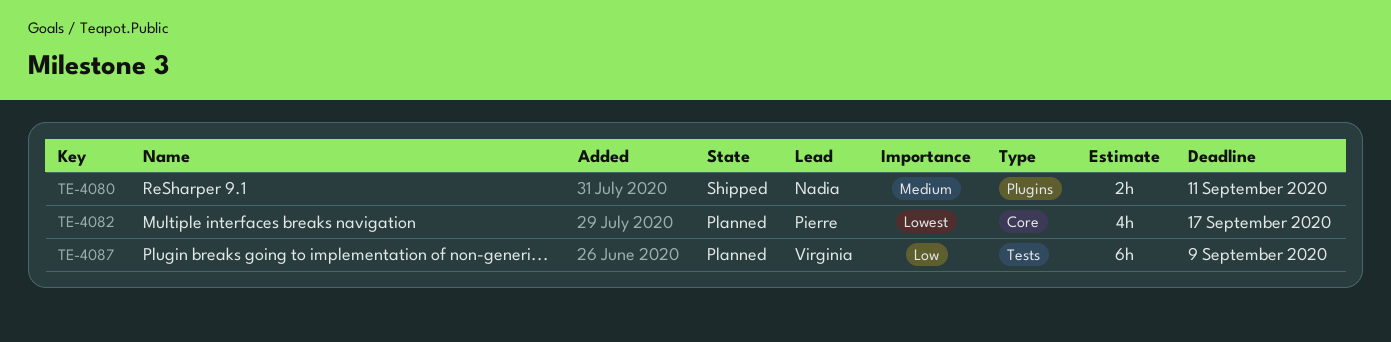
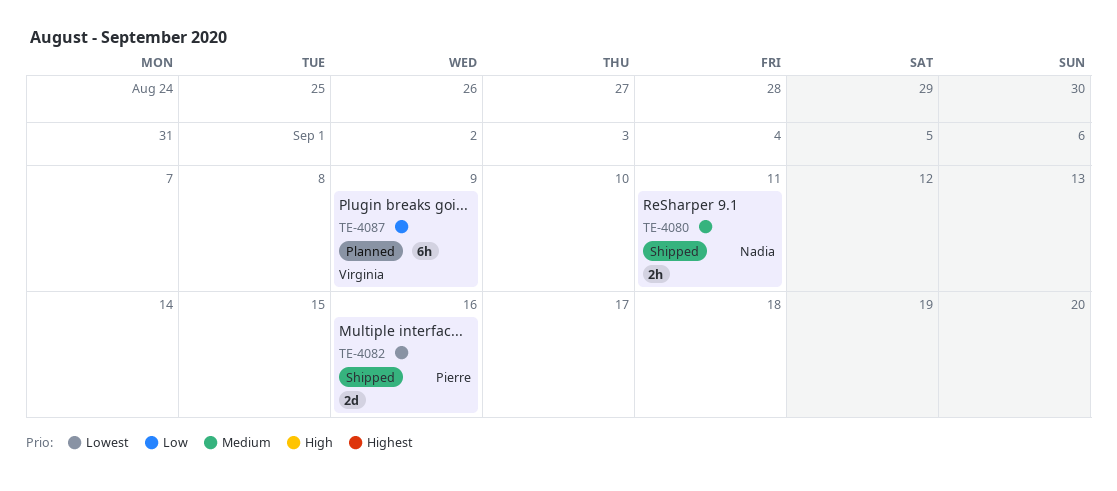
TE-4082, status: Planned -> Shipped
TE-4082, estimate: 4h -> 2d
TE-4082, due: Sep 17 -> Sep 16

